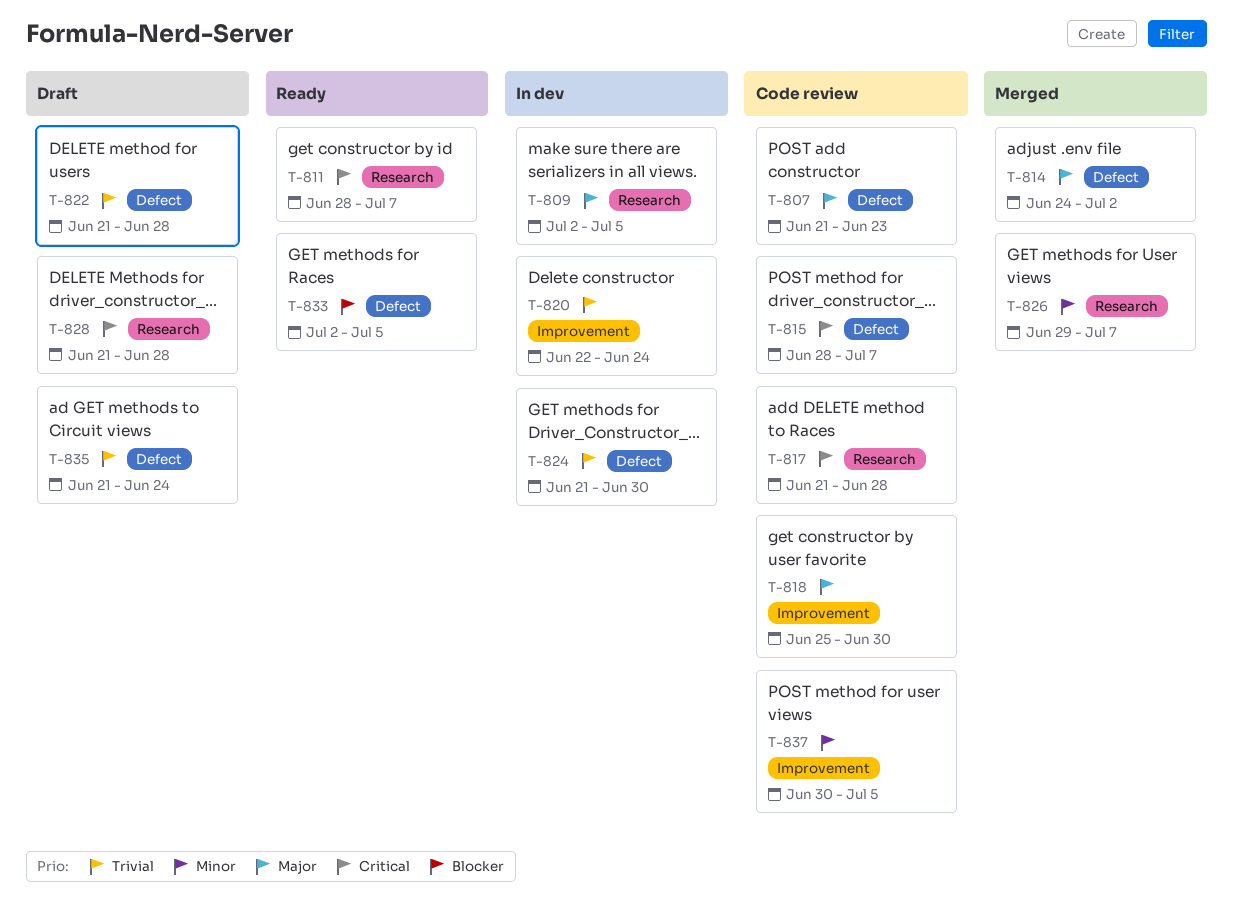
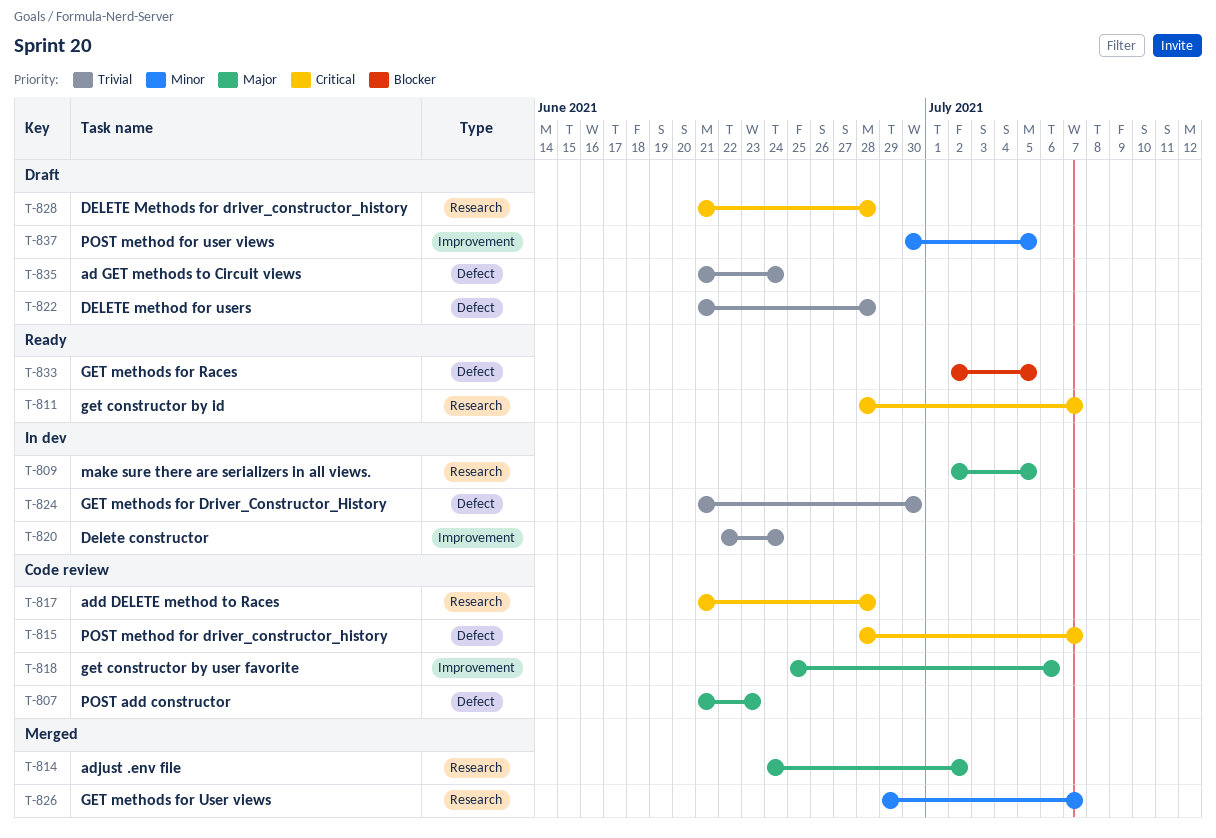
T-814, label: Defect -> Research
T-818, due: Jun 30 -> Jul 6
T-837, status: Code review -> Draft

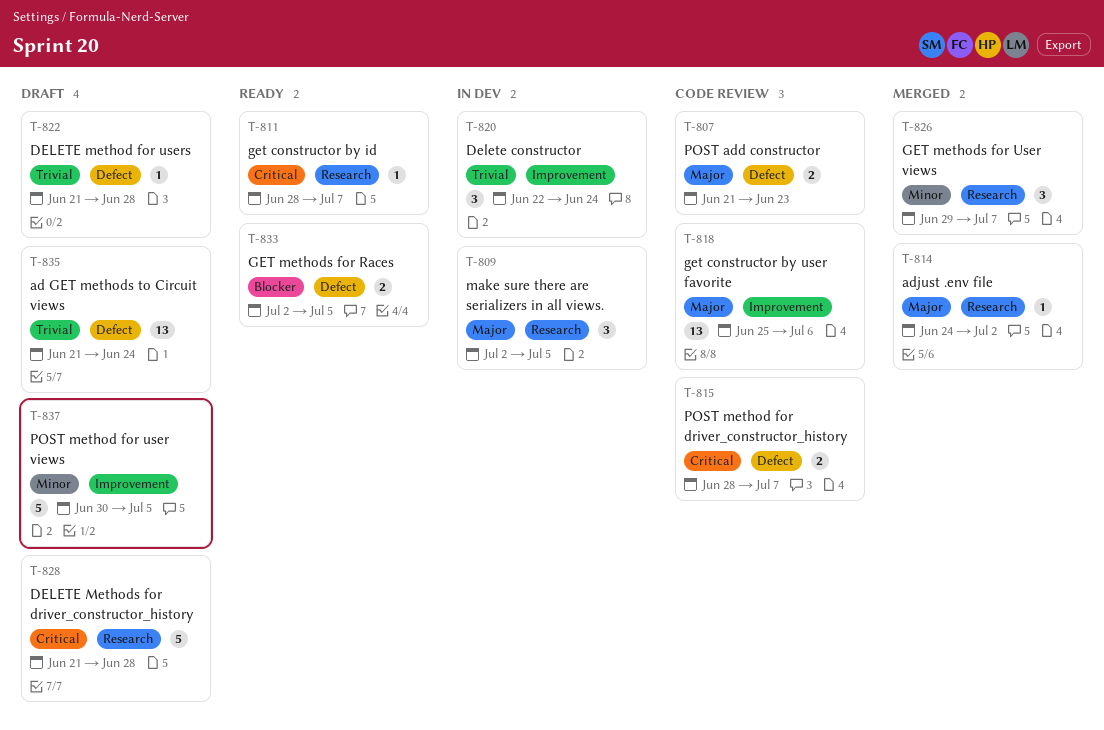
T-817: present -> none
T-824: present -> none

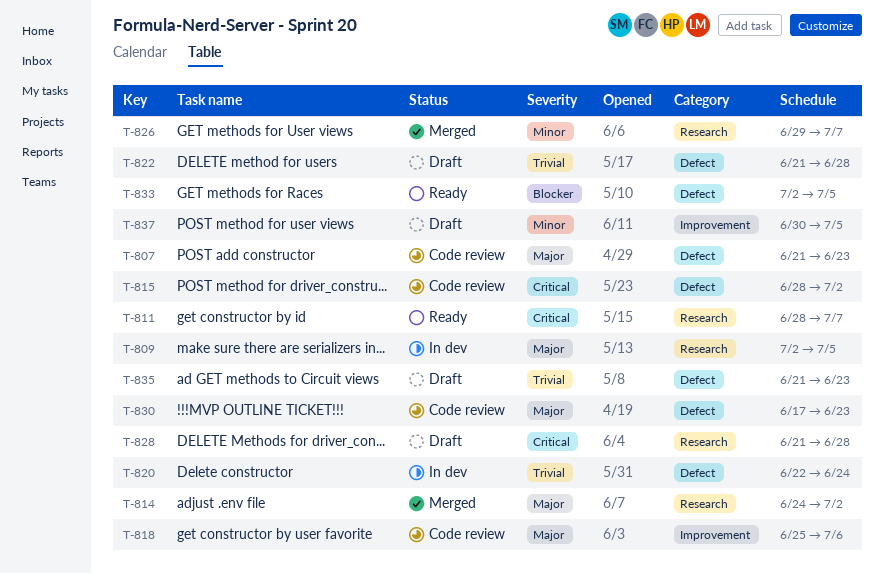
T-815, due: Jul 7 -> Jul 2
T-820, label: Improvement -> Defect
T-830: none -> present
T-835, due: Jun 24 -> Jun 23

